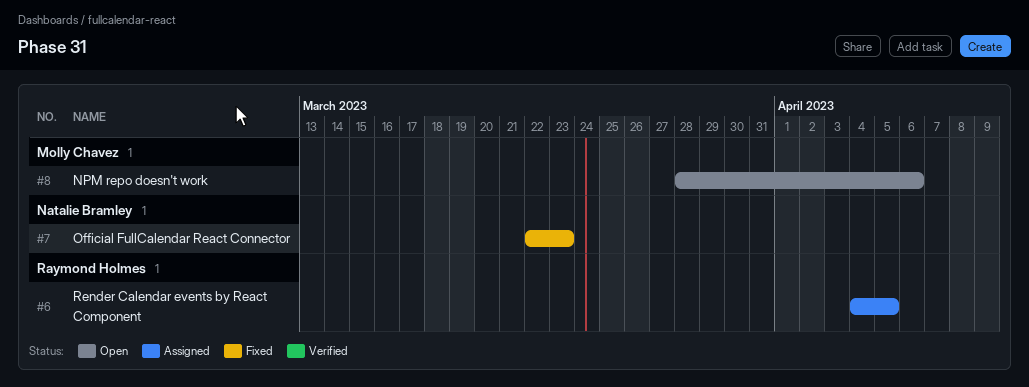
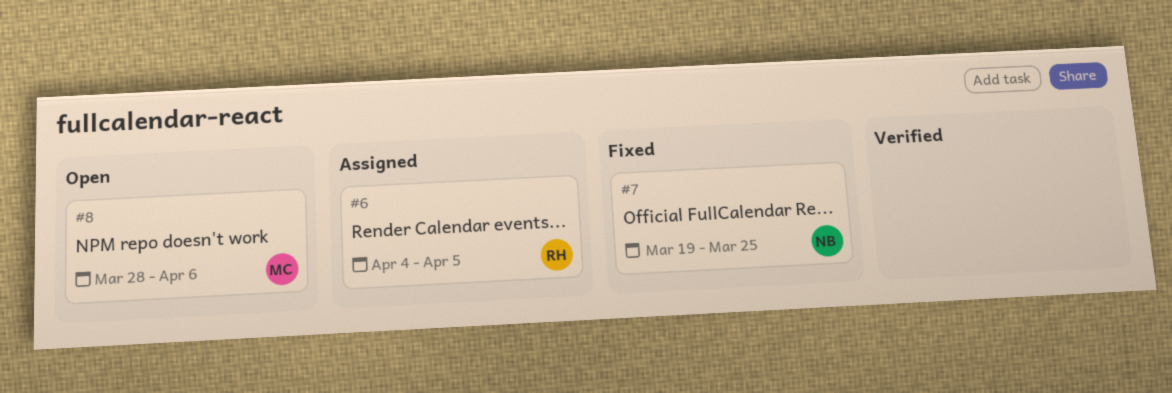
#7, start: Mar 22 -> Mar 19
#7, due: Mar 23 -> Mar 25

